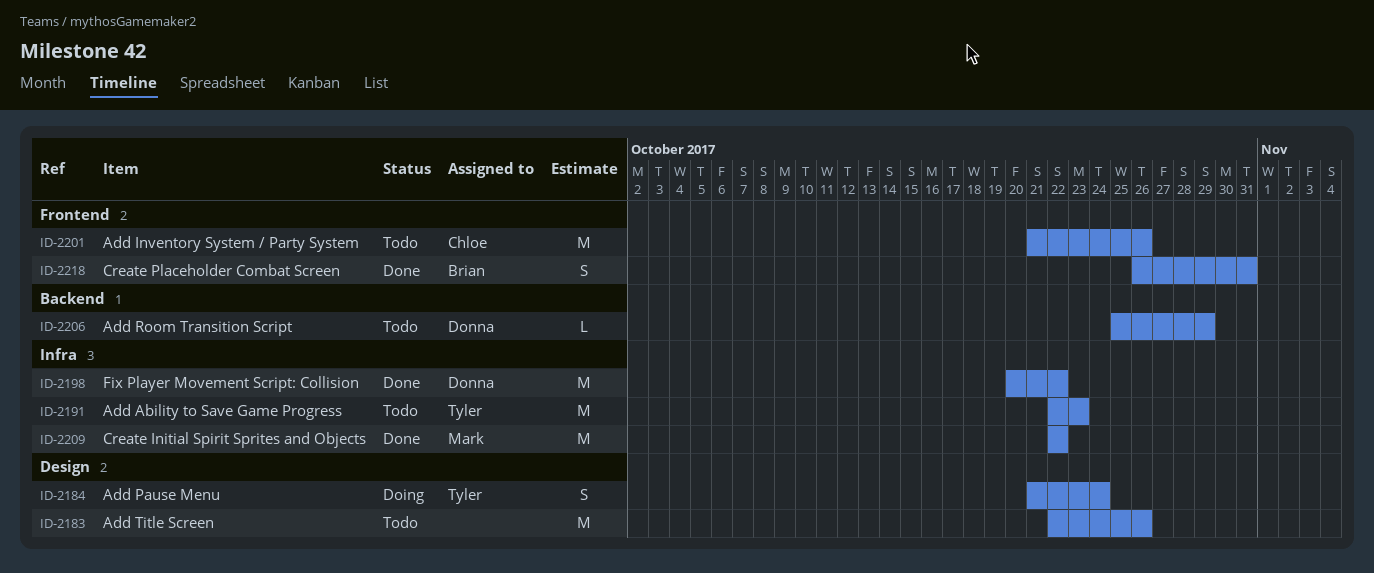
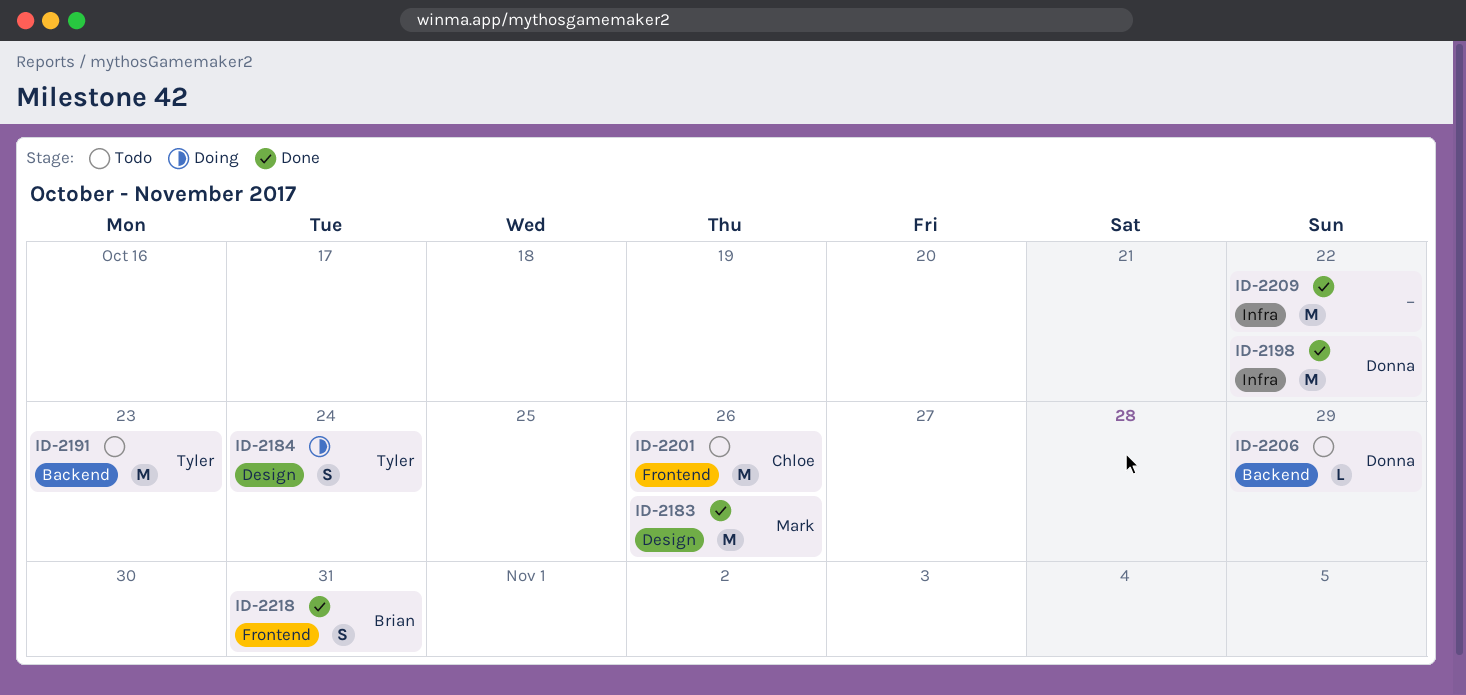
ID-2183, status: Todo -> Done
ID-2183, owner: none -> Mark
ID-2191, label: Infra -> Backend
ID-2209, owner: Mark -> none

